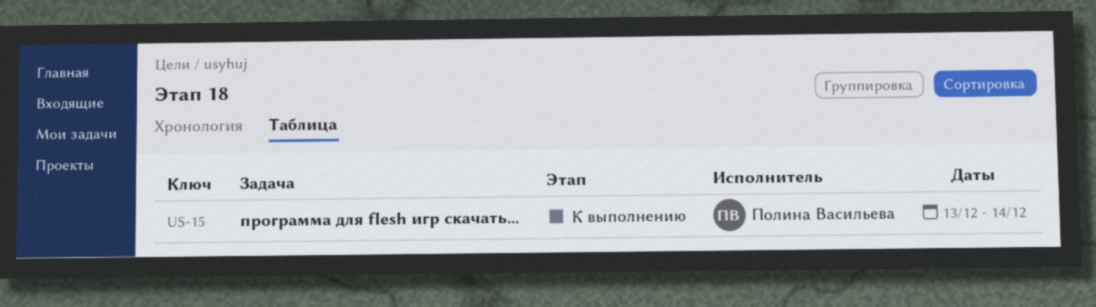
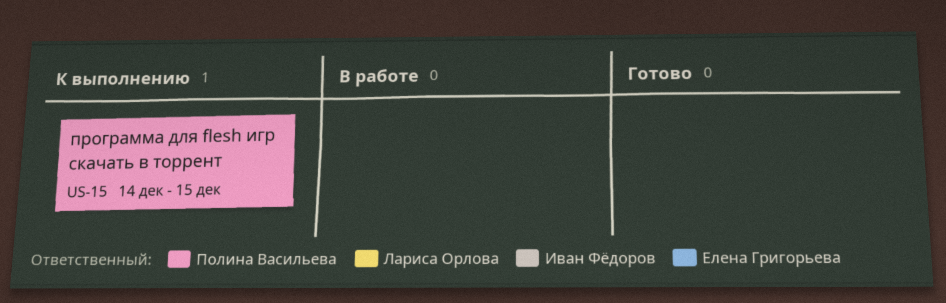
US-15, start: Dec 13 -> Dec 14
US-15, due: Dec 14 -> Dec 15

